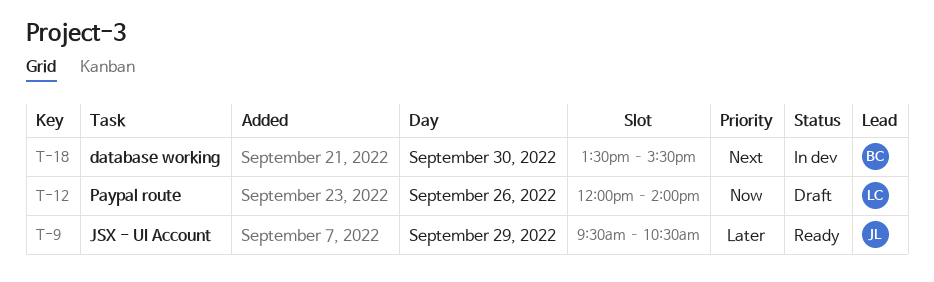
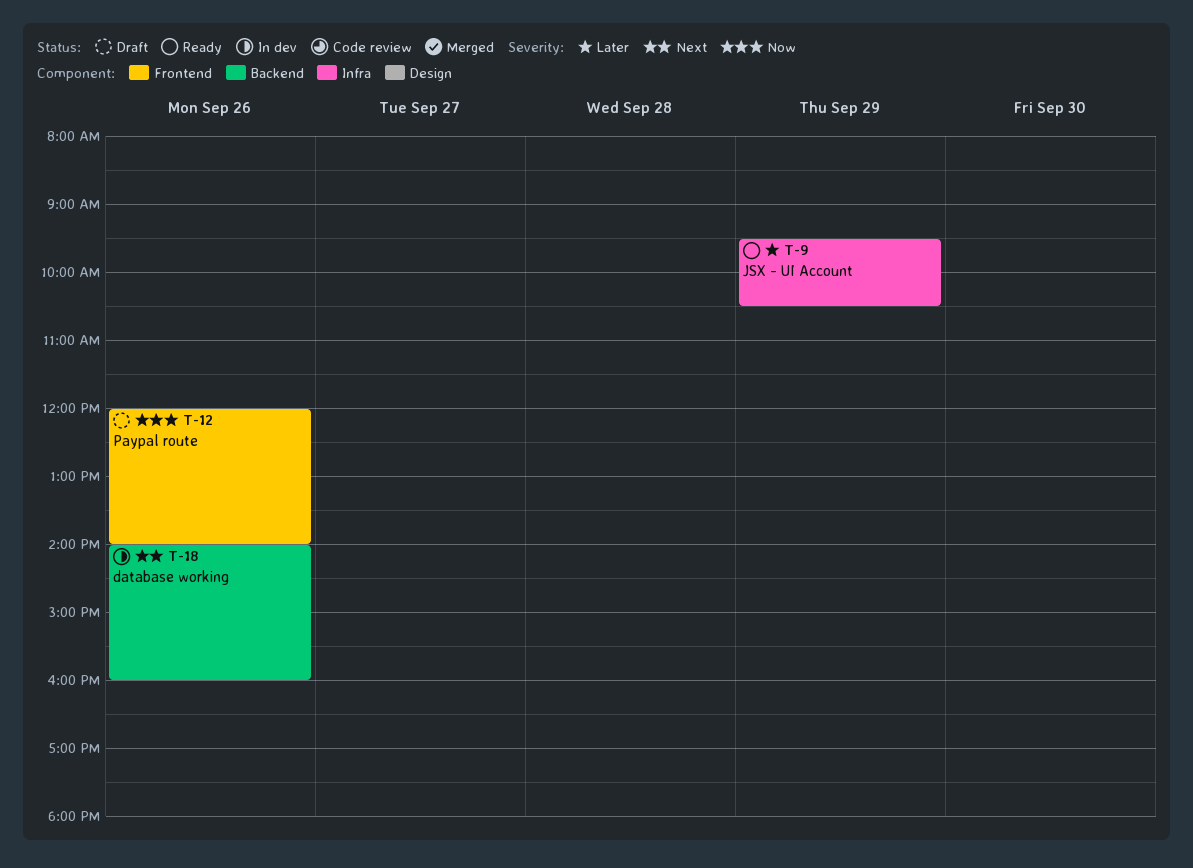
T-18, day: Sep 30 -> Sep 26
T-18, begins: 13:30 -> 14:00
T-18, ends: 15:30 -> 16:00

